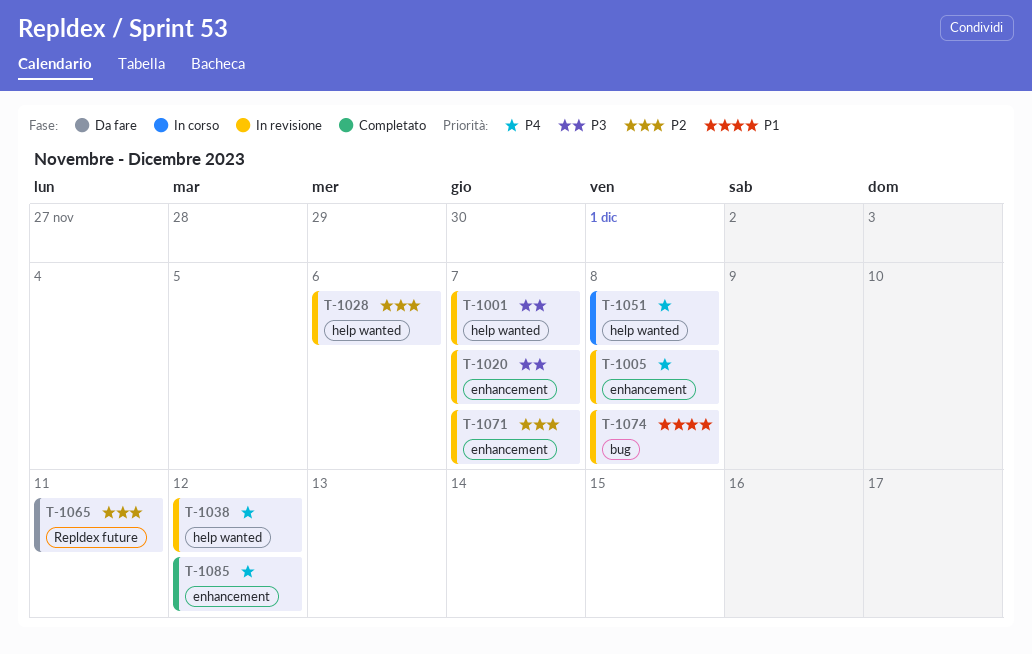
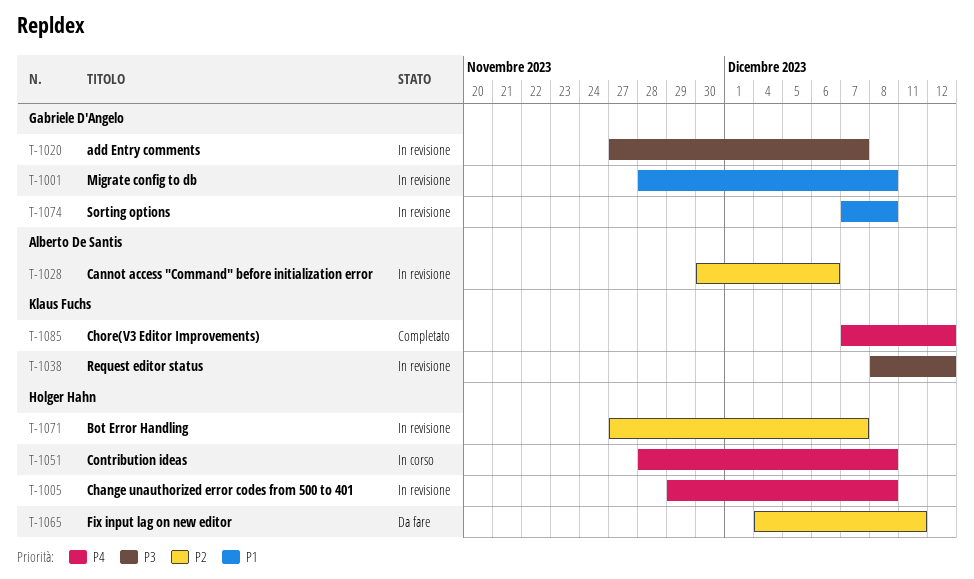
T-1001, priority: P3 -> P1
T-1001, due: Dec 7 -> Dec 8
T-1038, priority: P4 -> P3

